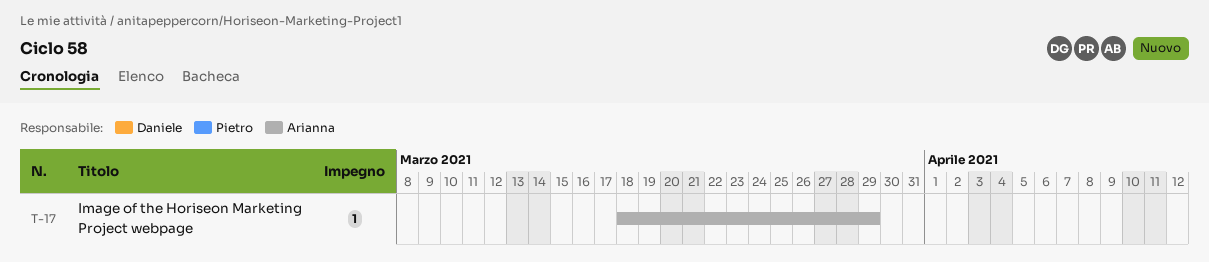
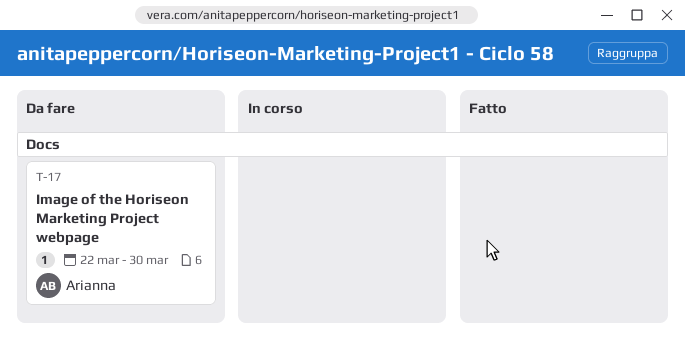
T-17, start: Mar 18 -> Mar 22
T-17, due: Mar 29 -> Mar 30

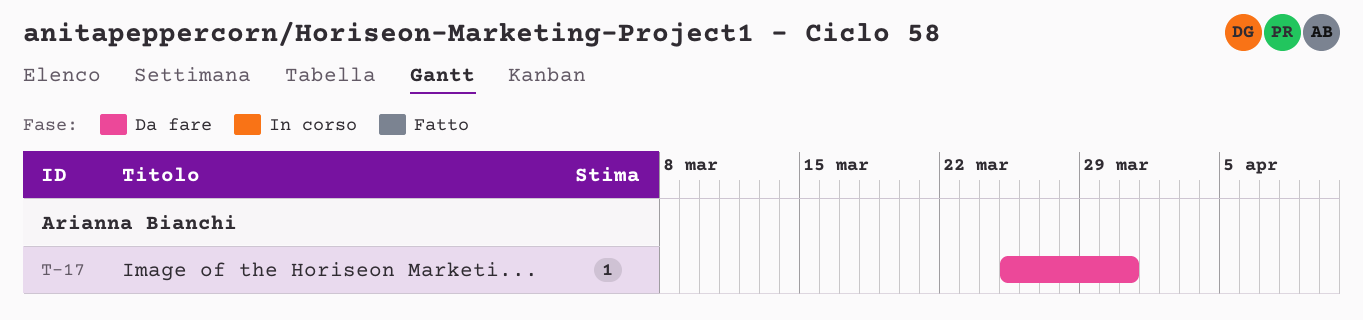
T-17, start: Mar 22 -> Mar 25
T-17, due: Mar 30 -> Mar 31

